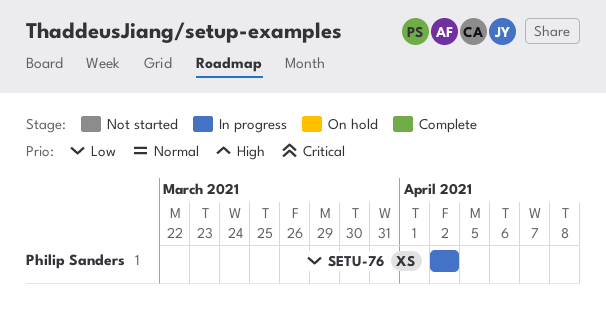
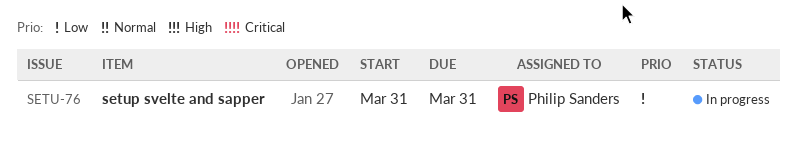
SETU-76, start: Apr 2 -> Mar 31
SETU-76, due: Apr 2 -> Mar 31

